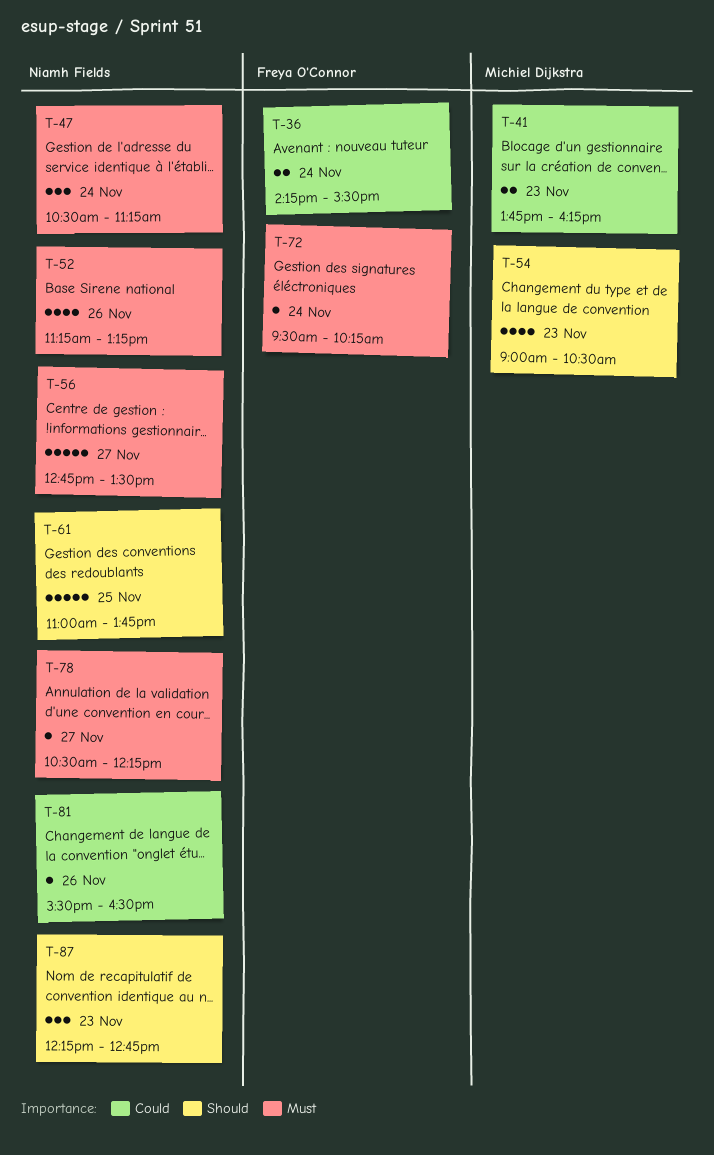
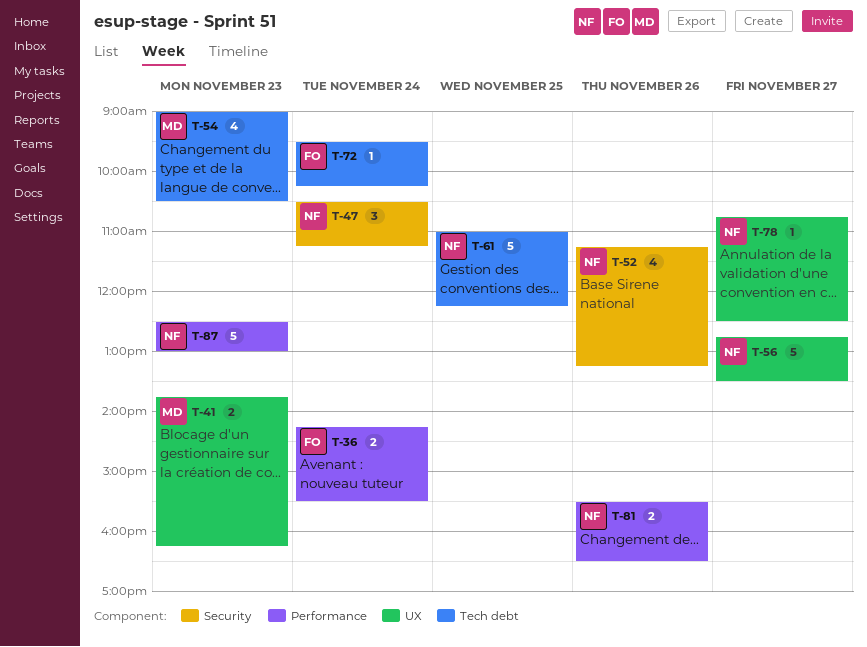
T-61, ends: 13:45 -> 12:15
T-78, begins: 10:30 -> 10:45
T-78, ends: 12:15 -> 12:30
T-81, estimate: 1 -> 2
T-87, estimate: 3 -> 5
T-87, begins: 12:15 -> 12:30
T-87, ends: 12:45 -> 13:00

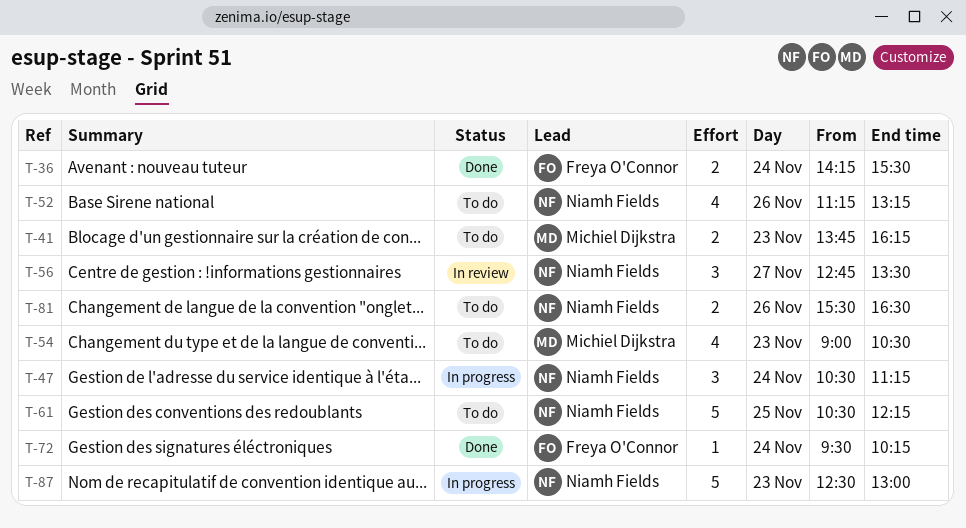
T-56, estimate: 5 -> 3
T-61, begins: 11:00 -> 10:30
T-78: present -> none

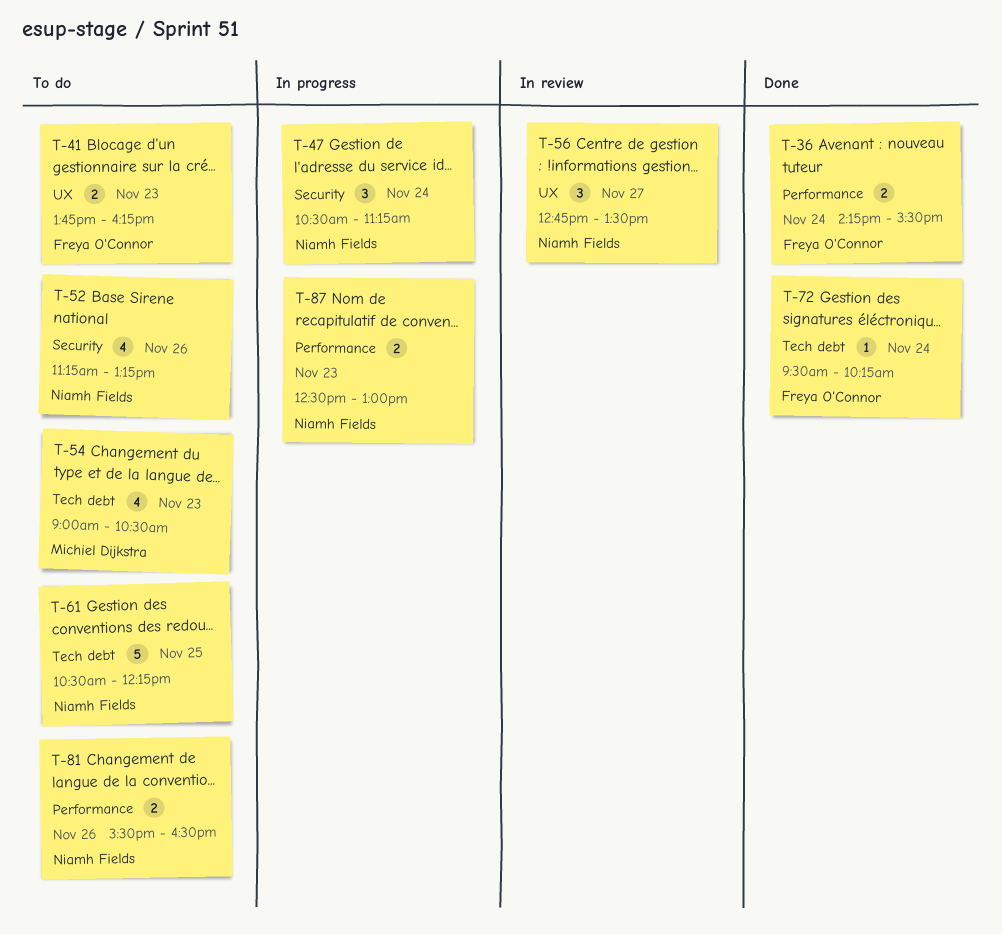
T-41, owner: Michiel Dijkstra -> Freya O'Connor
T-87, estimate: 5 -> 2

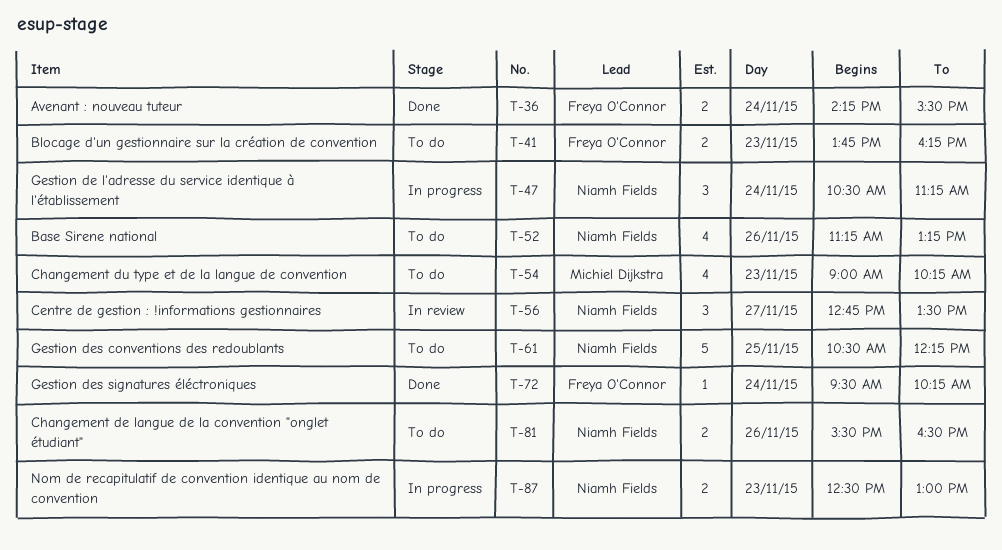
T-54, ends: 10:30 -> 10:15

